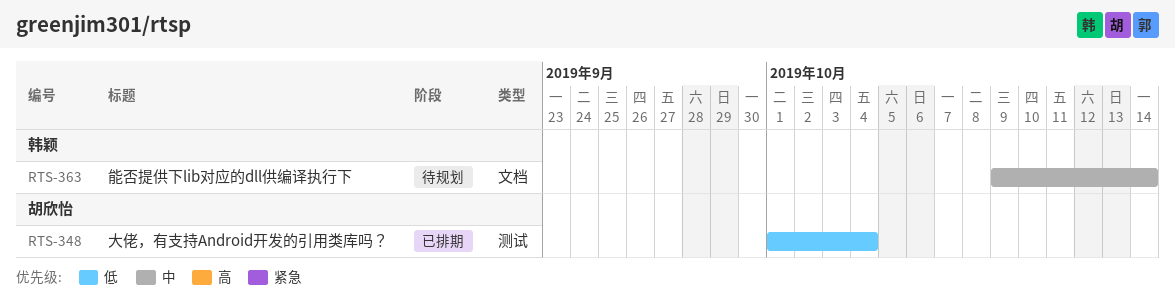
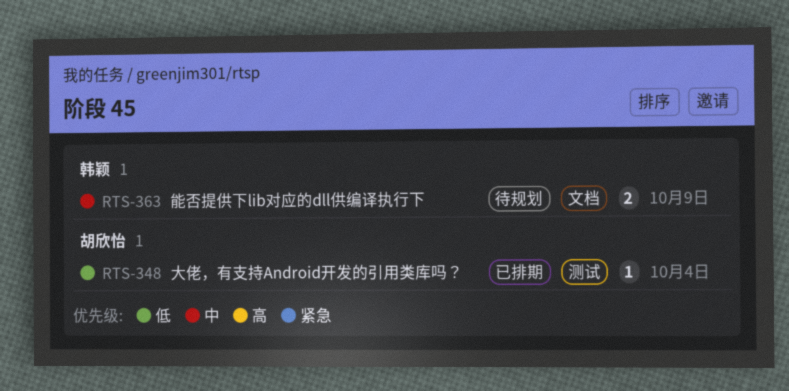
RTS-363, due: Oct 14 -> Oct 9

